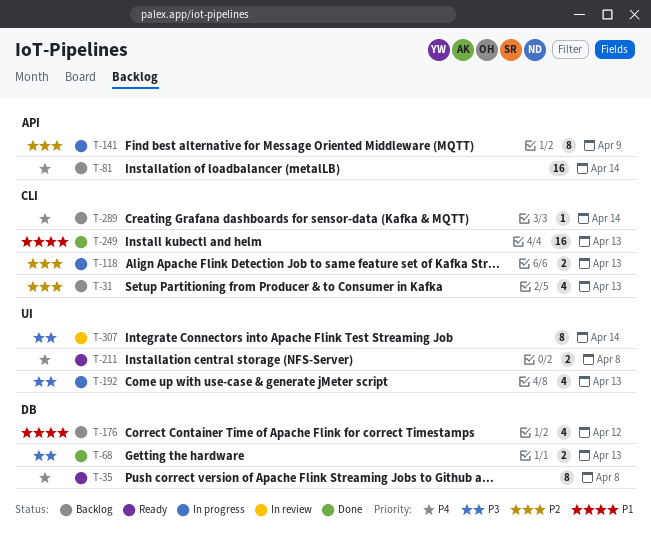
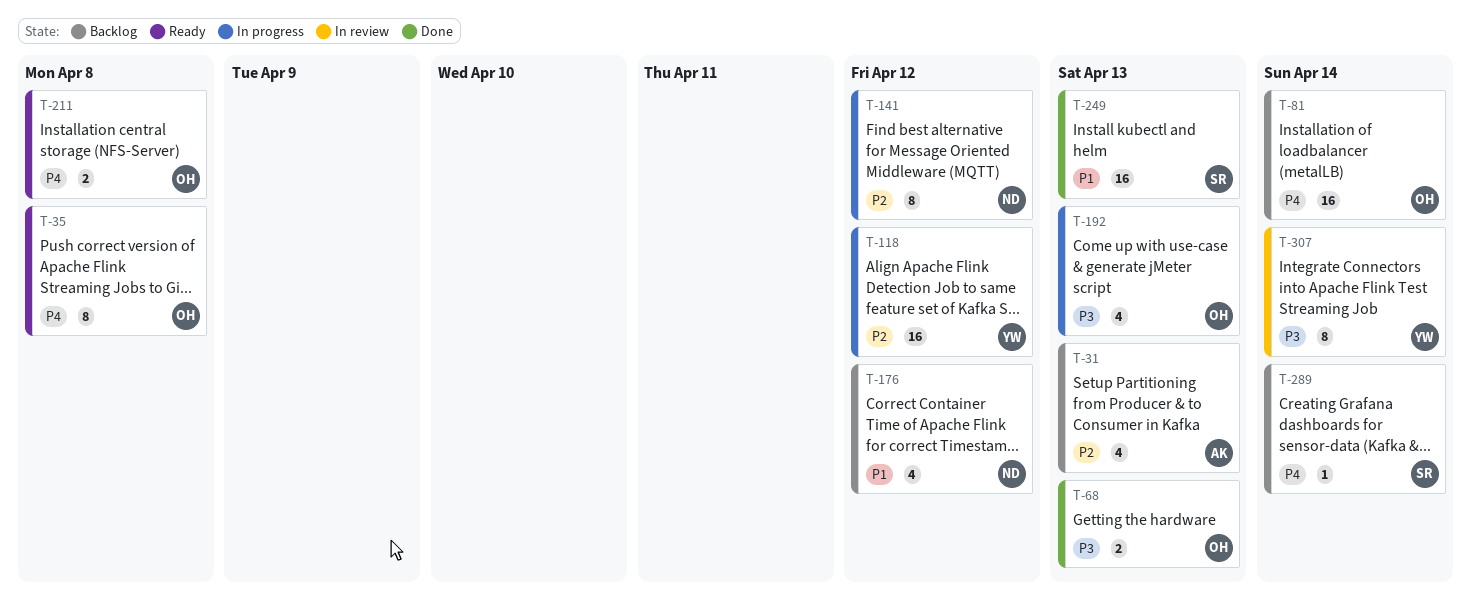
T-118, estimate: 2 -> 16
T-118, due: Apr 13 -> Apr 12
T-141, due: Apr 9 -> Apr 12

